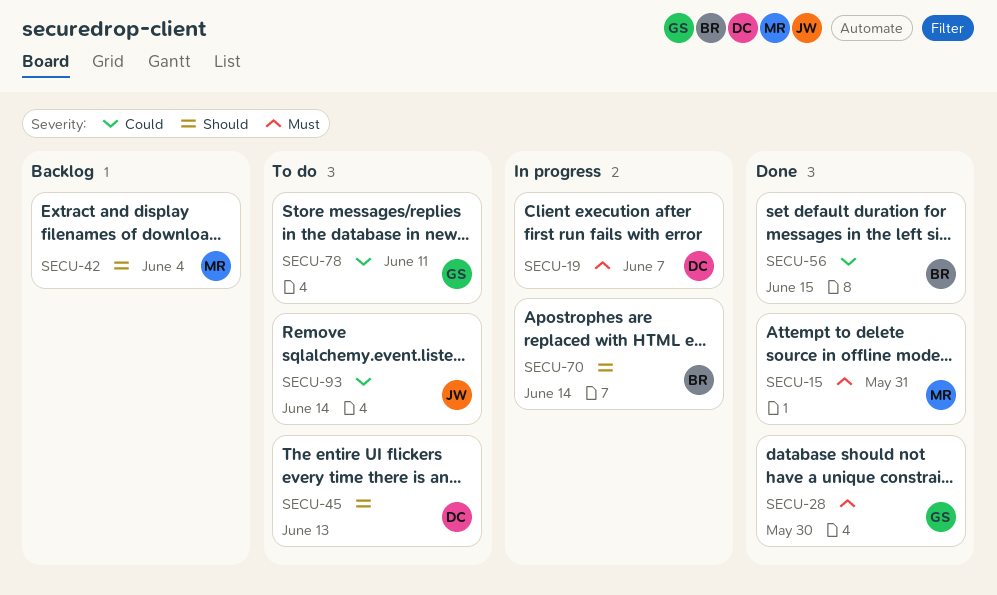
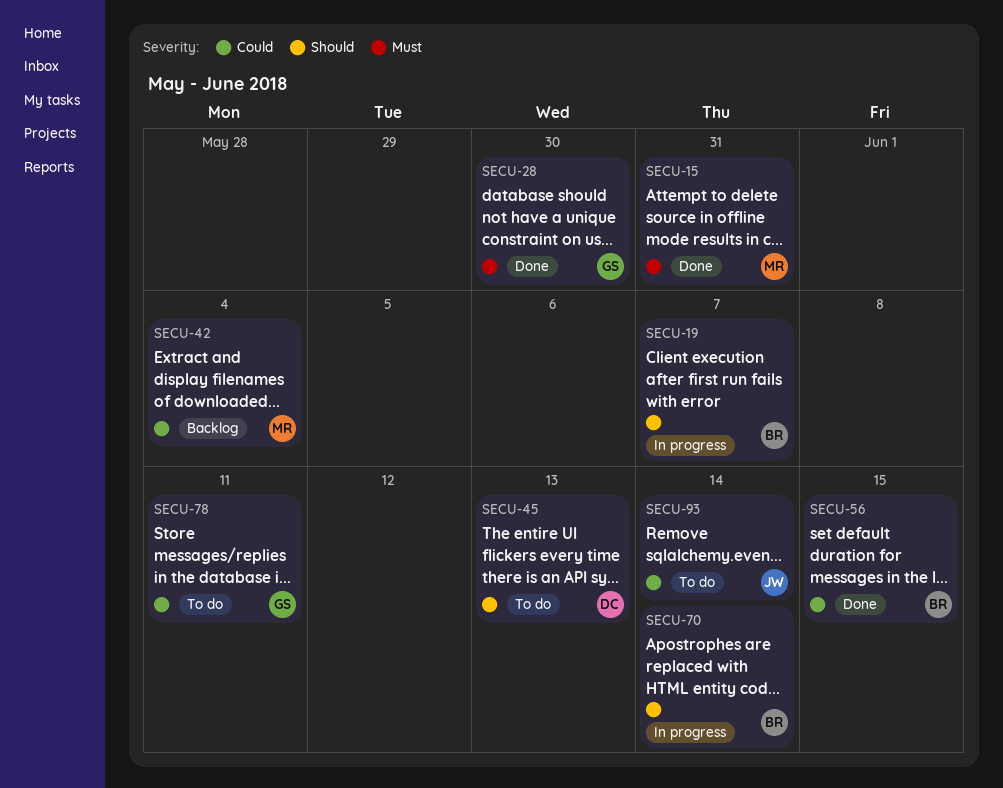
SECU-19, owner: DC -> BR
SECU-19, priority: Must -> Should
SECU-42, priority: Should -> Could

